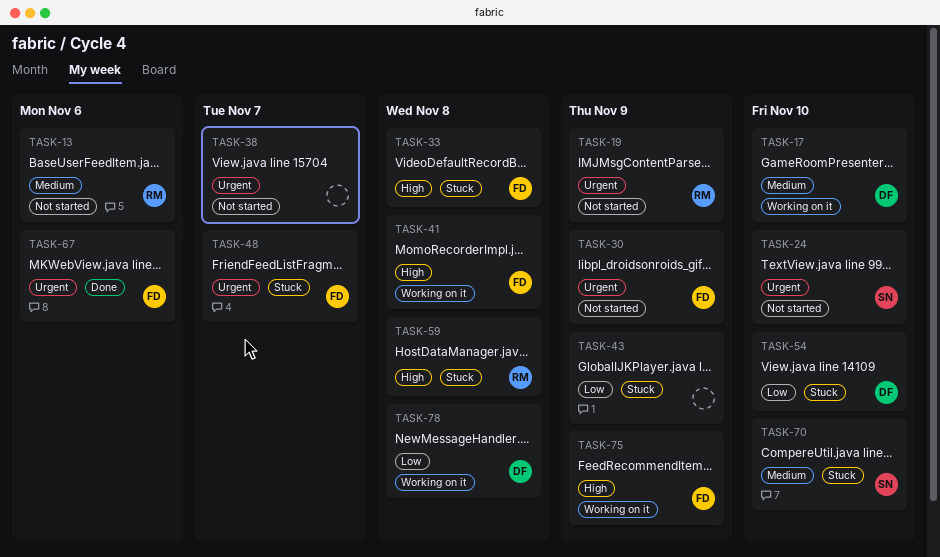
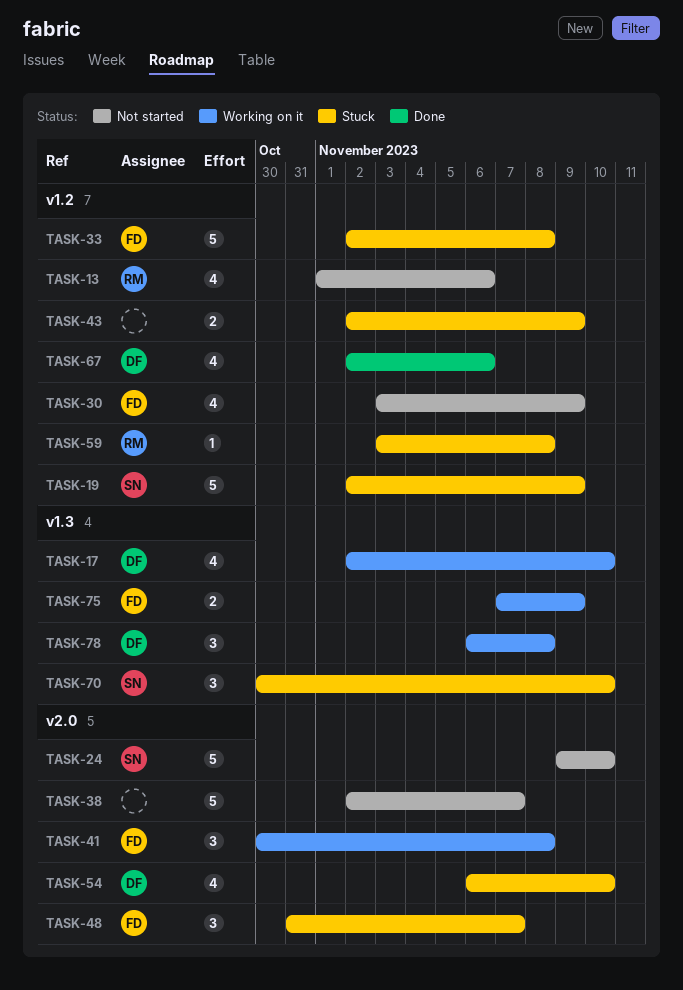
TASK-19, status: Not started -> Stuck
TASK-19, owner: RM -> SN
TASK-67, owner: FD -> DF

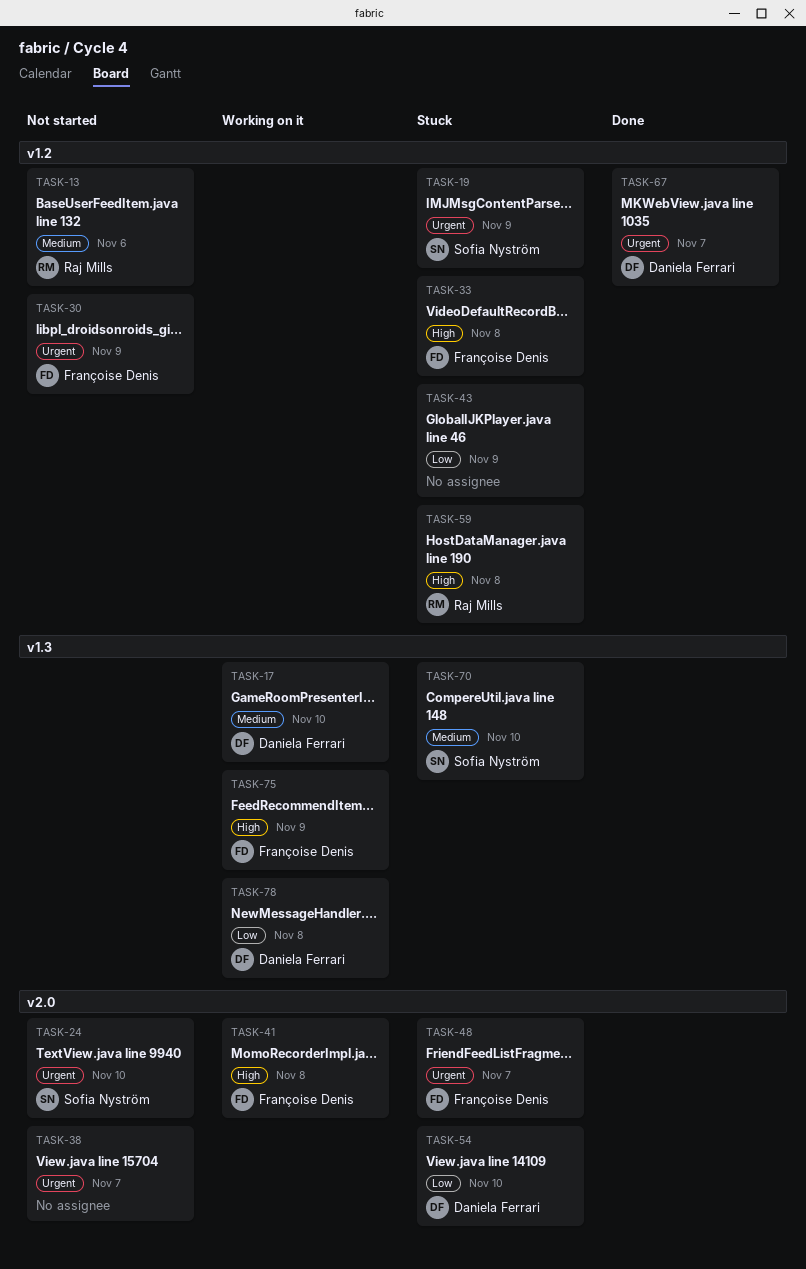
TASK-67, due: Nov 6 -> Nov 7

